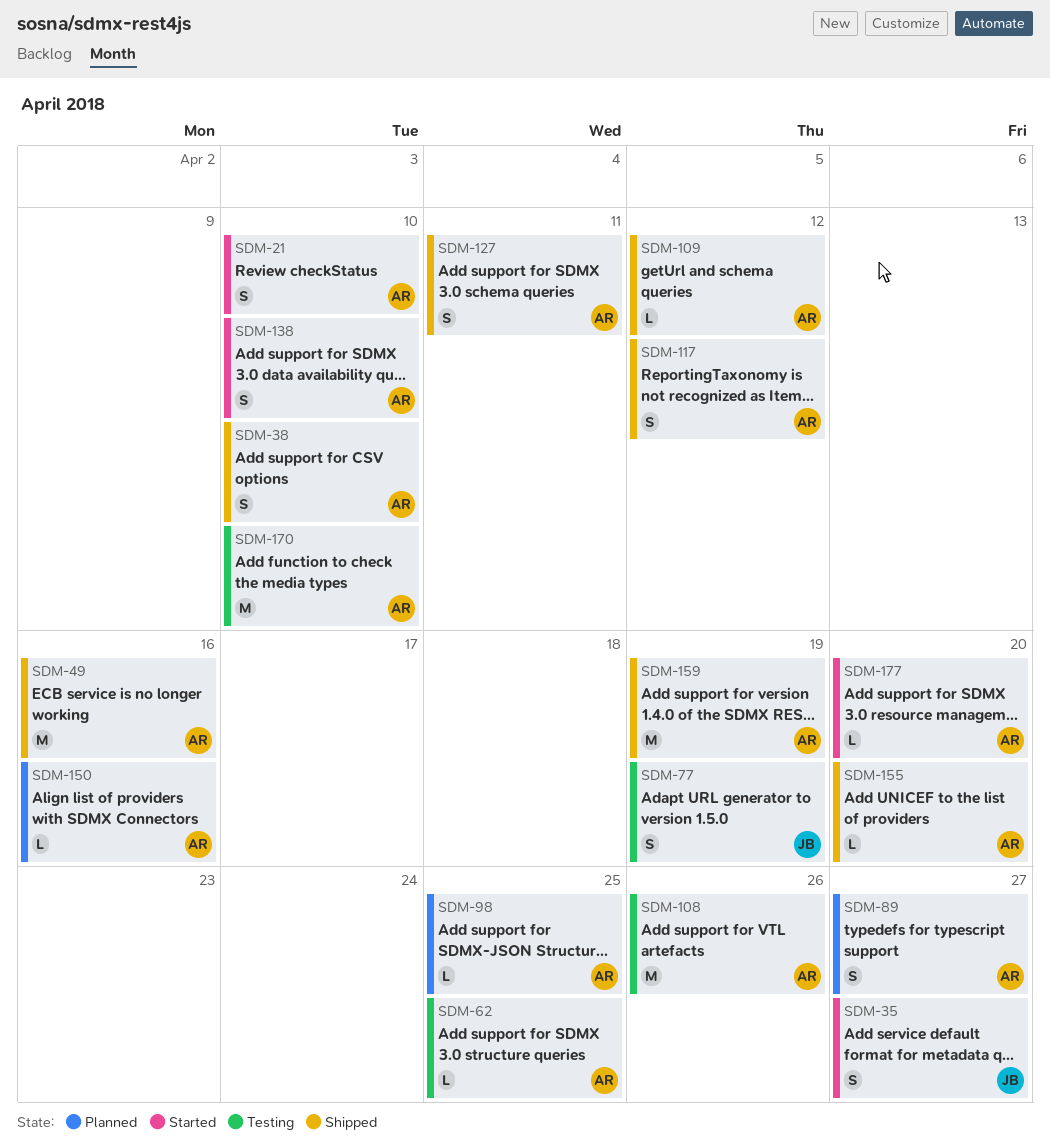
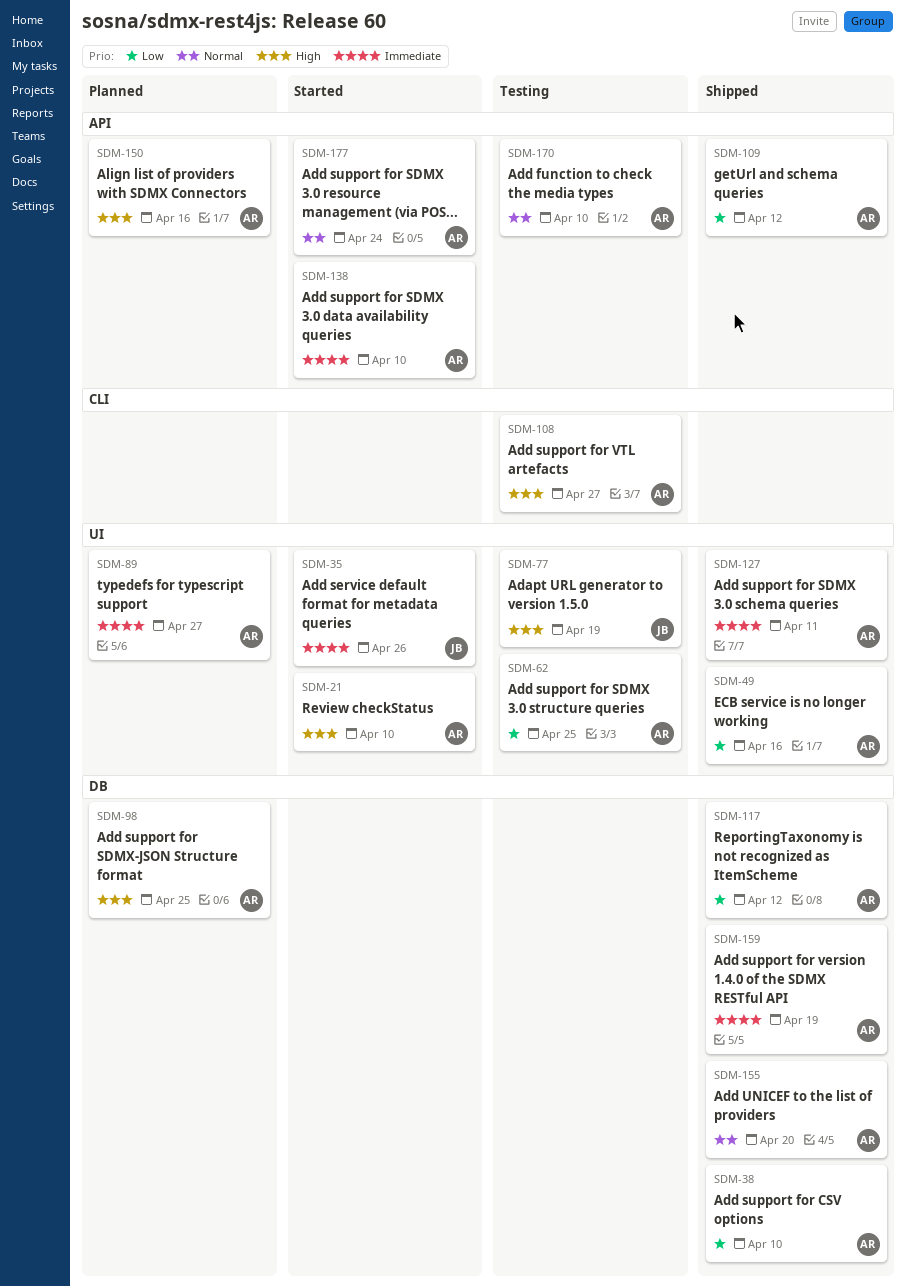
SDM-35, due: Apr 27 -> Apr 26
SDM-108, due: Apr 26 -> Apr 27
SDM-177, due: Apr 20 -> Apr 24

